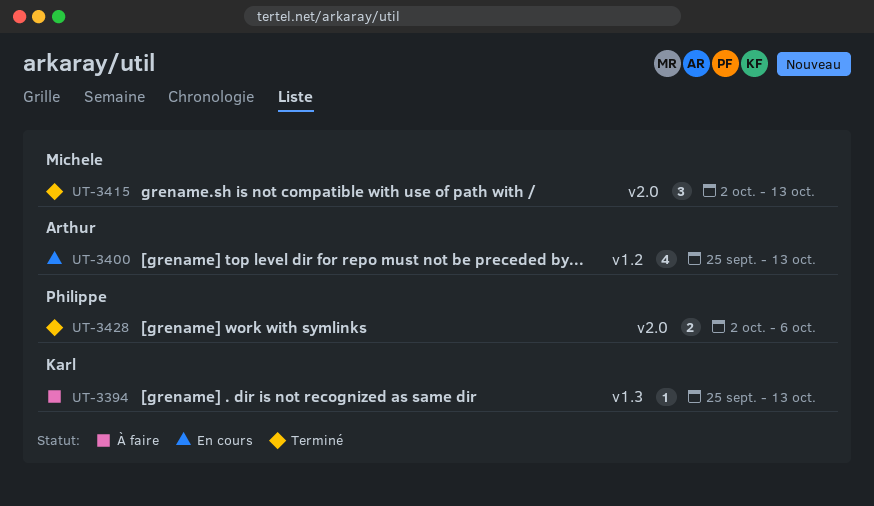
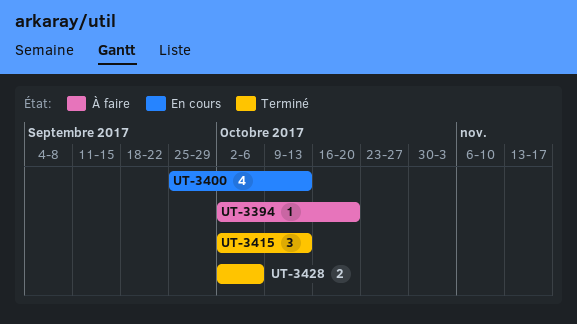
UT-3394, start: Sep 25 -> Oct 2
UT-3394, due: Oct 13 -> Oct 20

